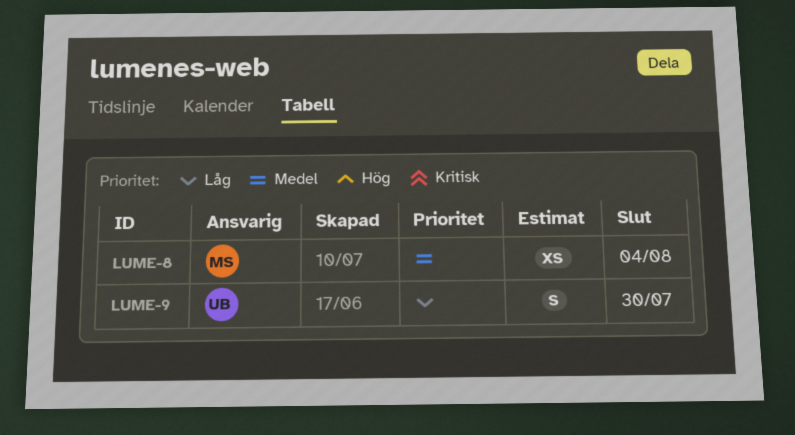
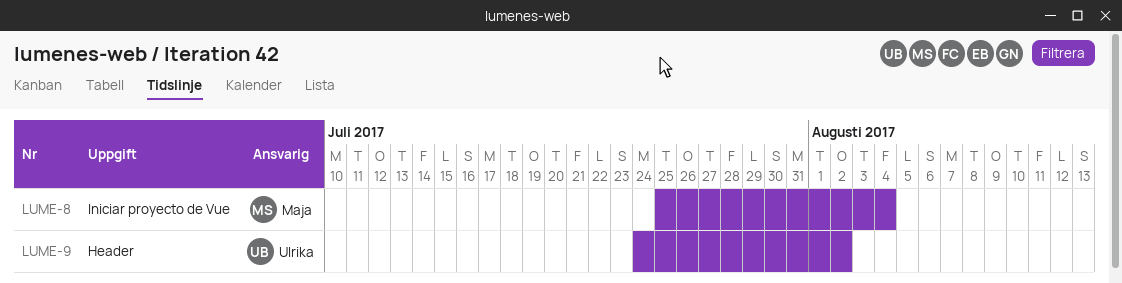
LUME-9, due: Jul 30 -> Aug 2

